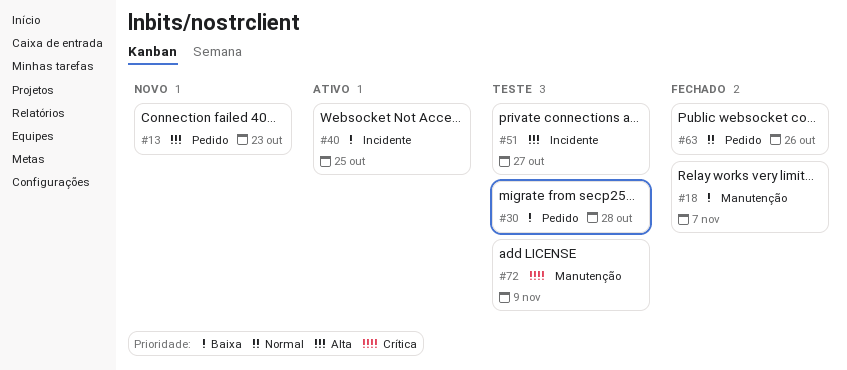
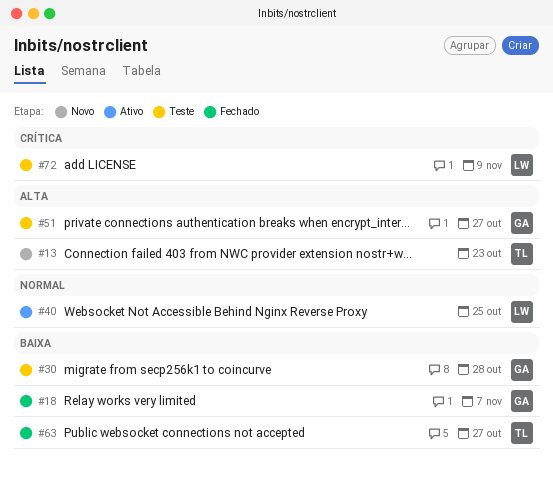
#40, priority: Baixa -> Normal
#63, priority: Normal -> Baixa
#63, due: Oct 26 -> Oct 27

